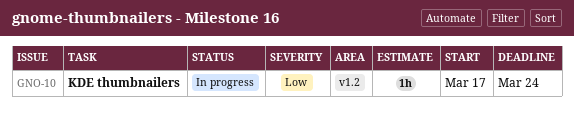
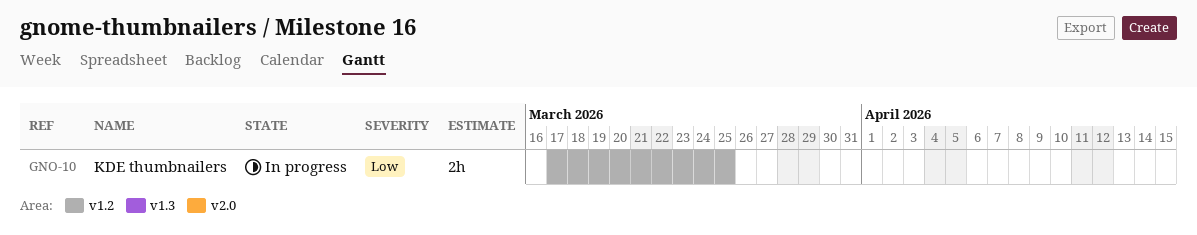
GNO-10, estimate: 1h -> 2h
GNO-10, due: Mar 24 -> Mar 25

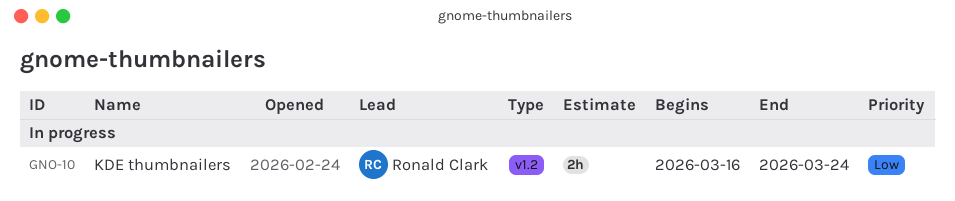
GNO-10, start: Mar 17 -> Mar 16
GNO-10, due: Mar 25 -> Mar 24

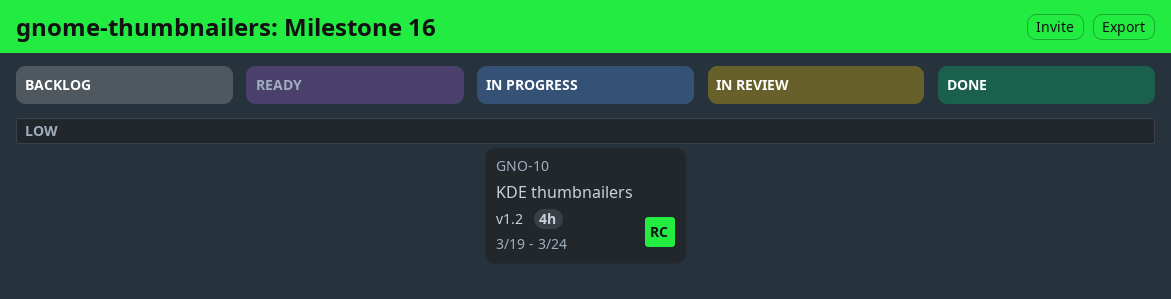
GNO-10, estimate: 2h -> 4h
GNO-10, start: Mar 16 -> Mar 19

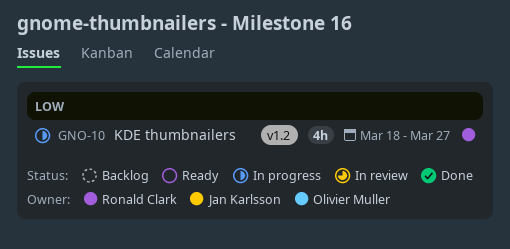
GNO-10, start: Mar 19 -> Mar 18
GNO-10, due: Mar 24 -> Mar 27

